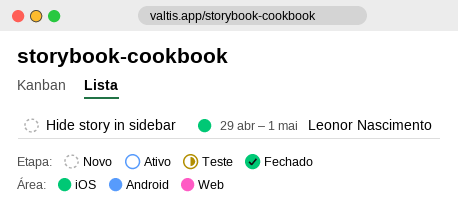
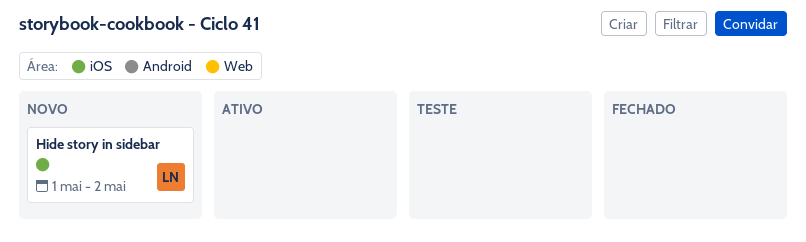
Hide story in sidebar, start: Apr 29 -> May 1
Hide story in sidebar, due: May 1 -> May 2

